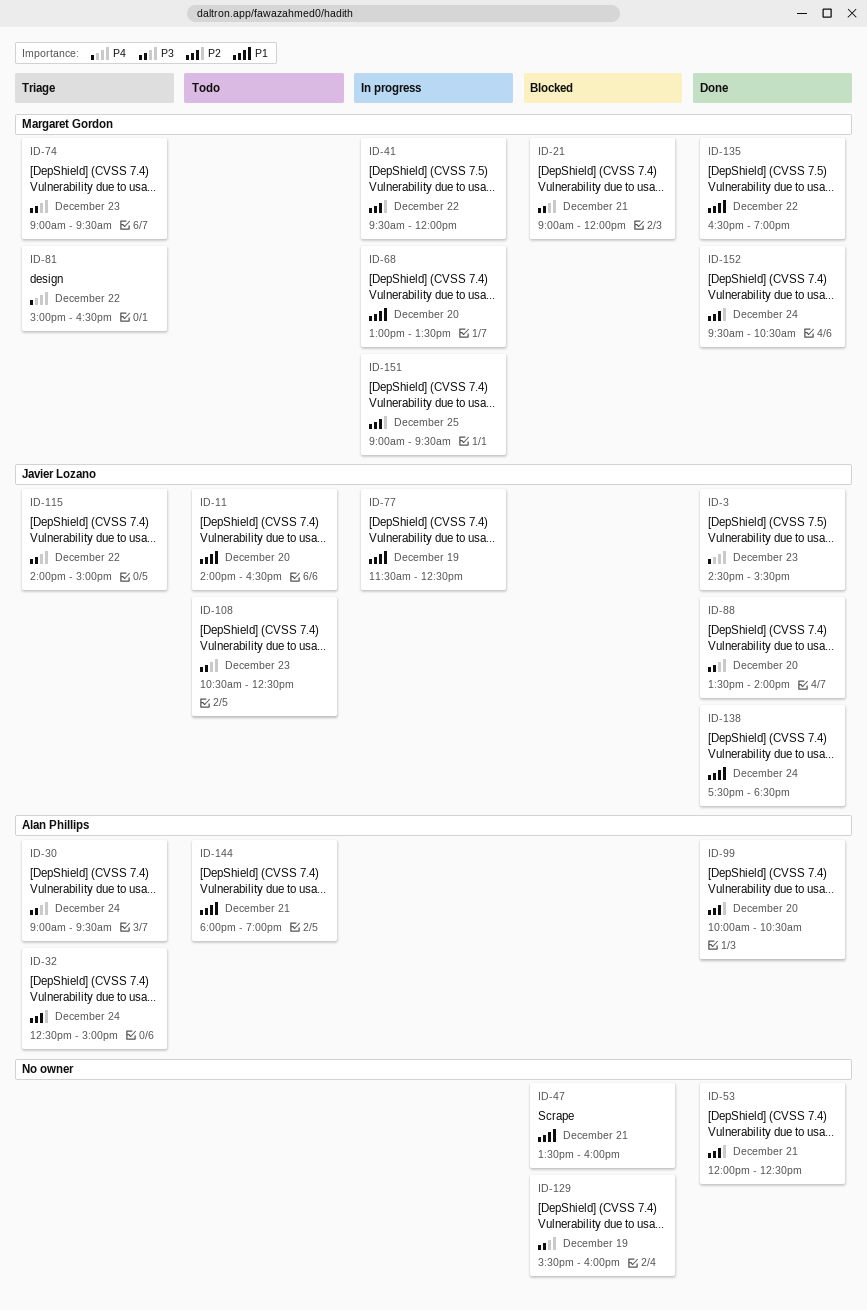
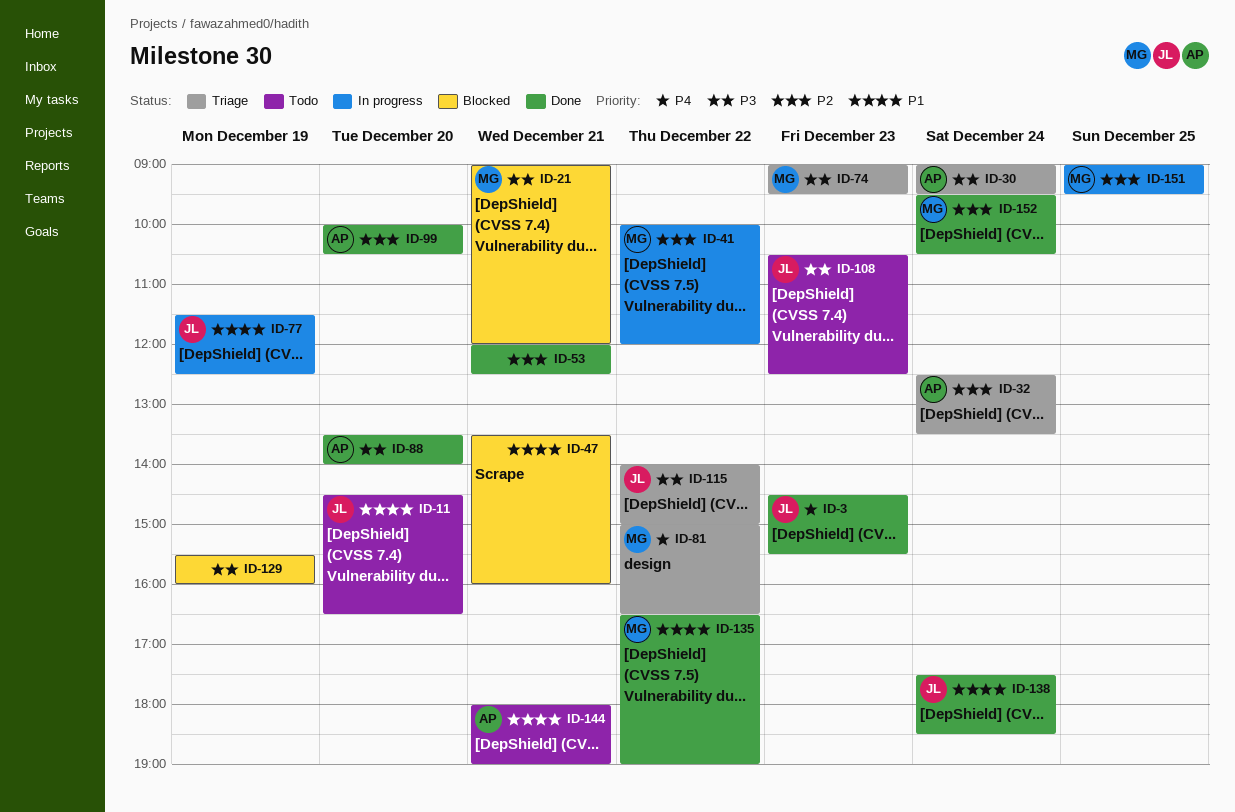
ID-11, begins: 14:00 -> 14:30
ID-32, ends: 15:00 -> 13:30
ID-41, begins: 09:30 -> 10:00
ID-68: present -> none
ID-88, owner: Javier Lozano -> Alan Phillips

